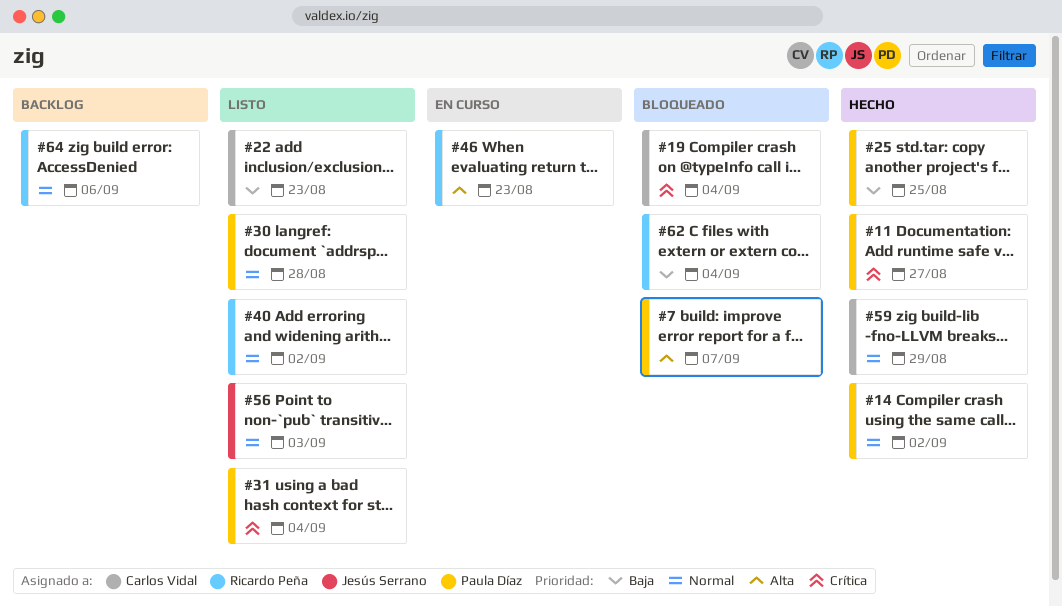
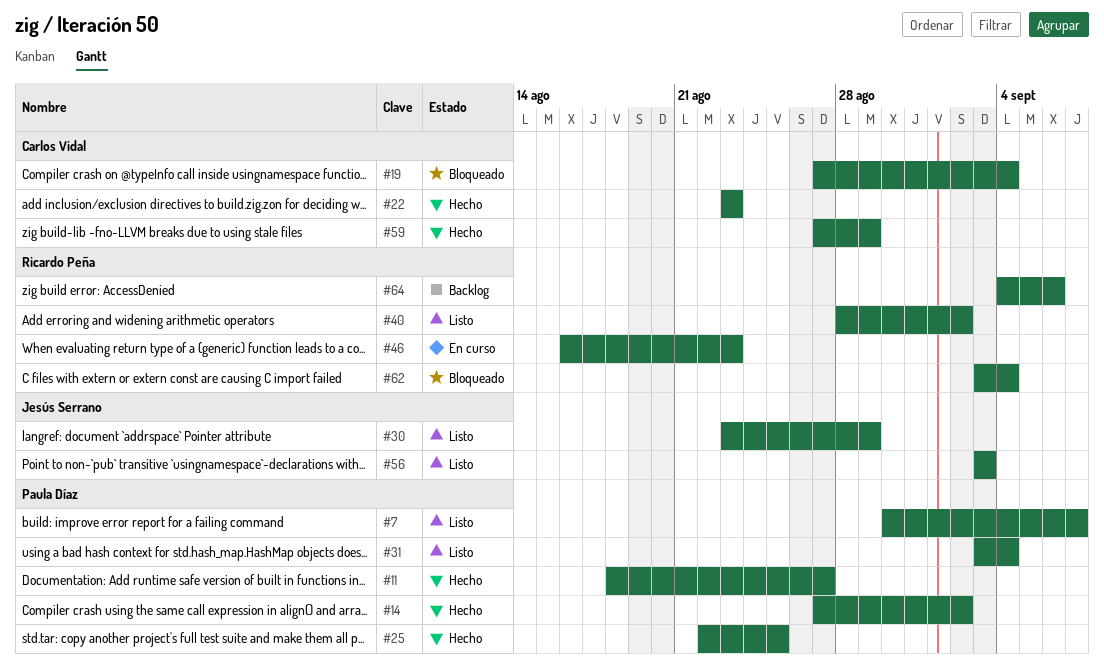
#7, status: Bloqueado -> Listo
#22, status: Listo -> Hecho
#30, owner: Paula Díaz -> Jesús Serrano
#30, due: Aug 28 -> Aug 29

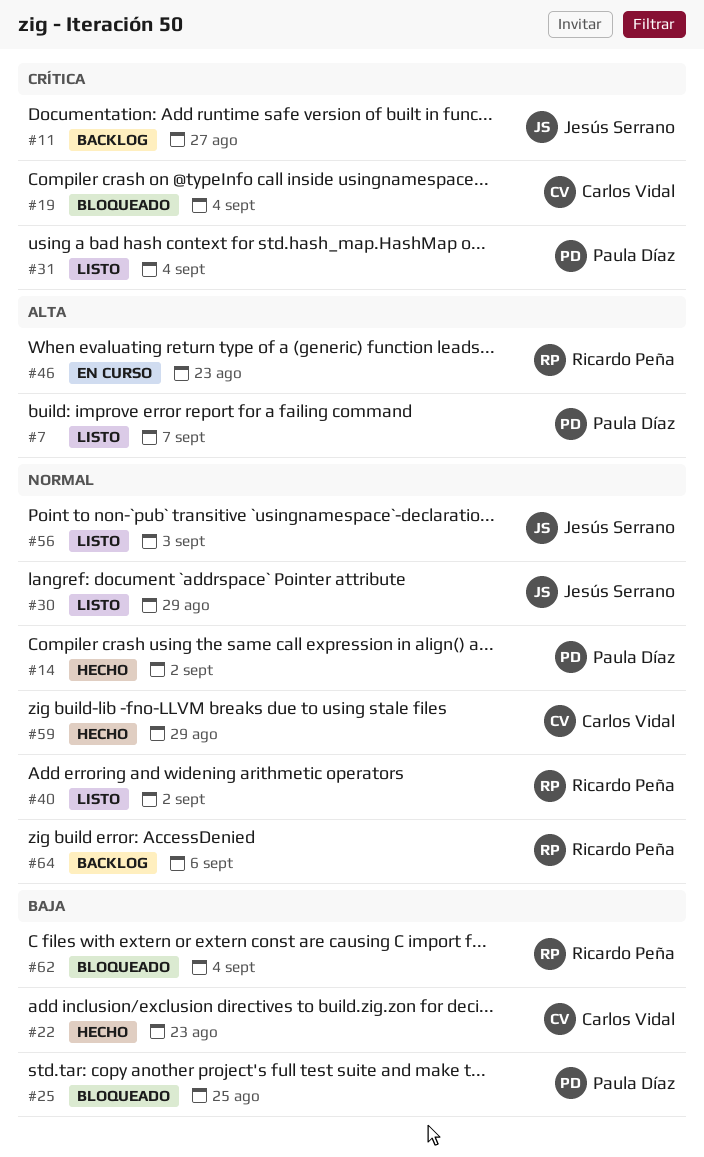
#11, status: Hecho -> Backlog
#11, owner: Paula Díaz -> Jesús Serrano
#25, status: Hecho -> Bloqueado

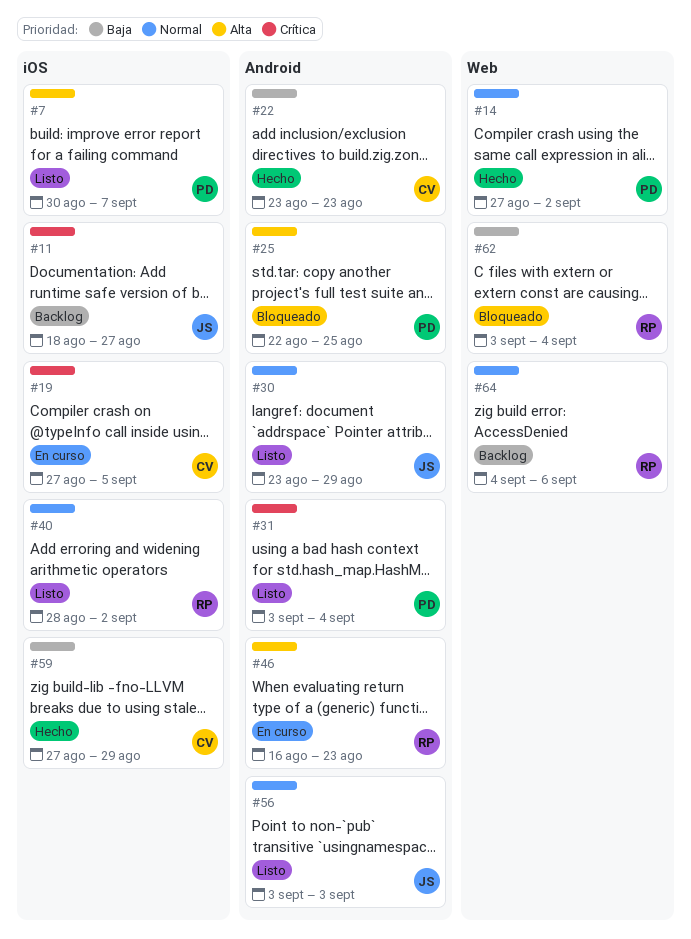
#19, status: Bloqueado -> En curso
#19, due: Sep 4 -> Sep 5
#25, priority: Baja -> Alta
#59, priority: Normal -> Baja

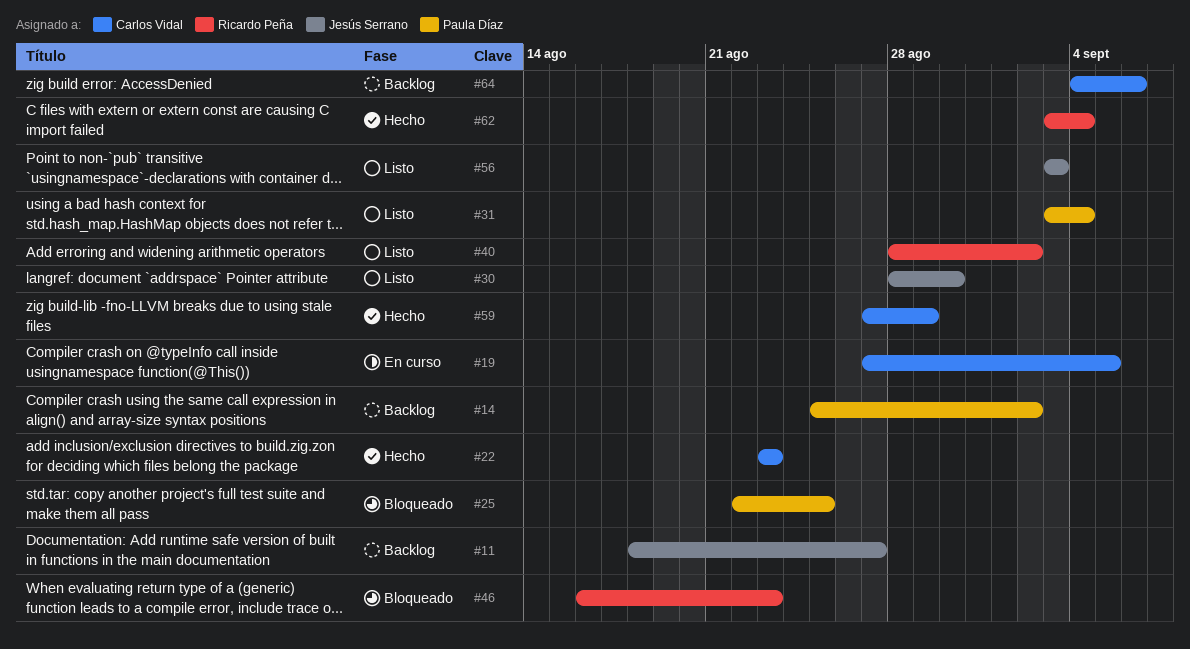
#7: present -> none
#14, status: Hecho -> Backlog
#14, start: Aug 27 -> Aug 25
#30, start: Aug 23 -> Aug 28
#30, due: Aug 29 -> Aug 30
#46, status: En curso -> Bloqueado
#62, status: Bloqueado -> Hecho
#64, owner: Ricardo Peña -> Carlos Vidal

